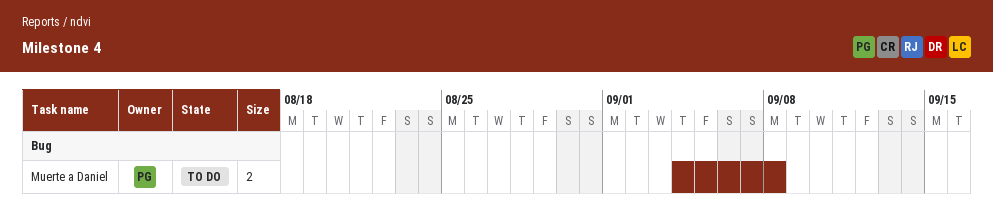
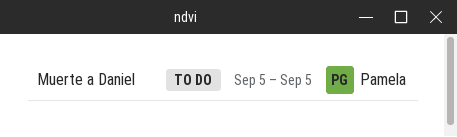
Muerte a Daniel, start: Sep 4 -> Sep 5
Muerte a Daniel, due: Sep 8 -> Sep 5

